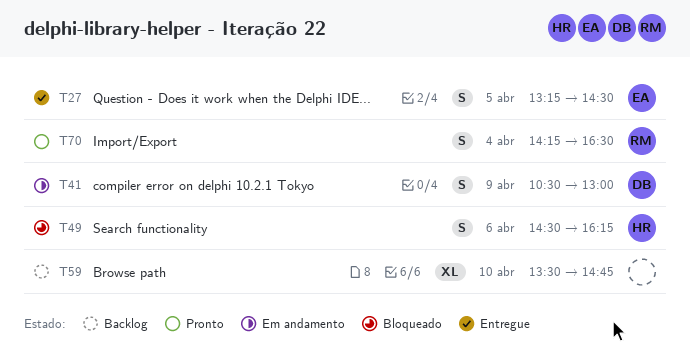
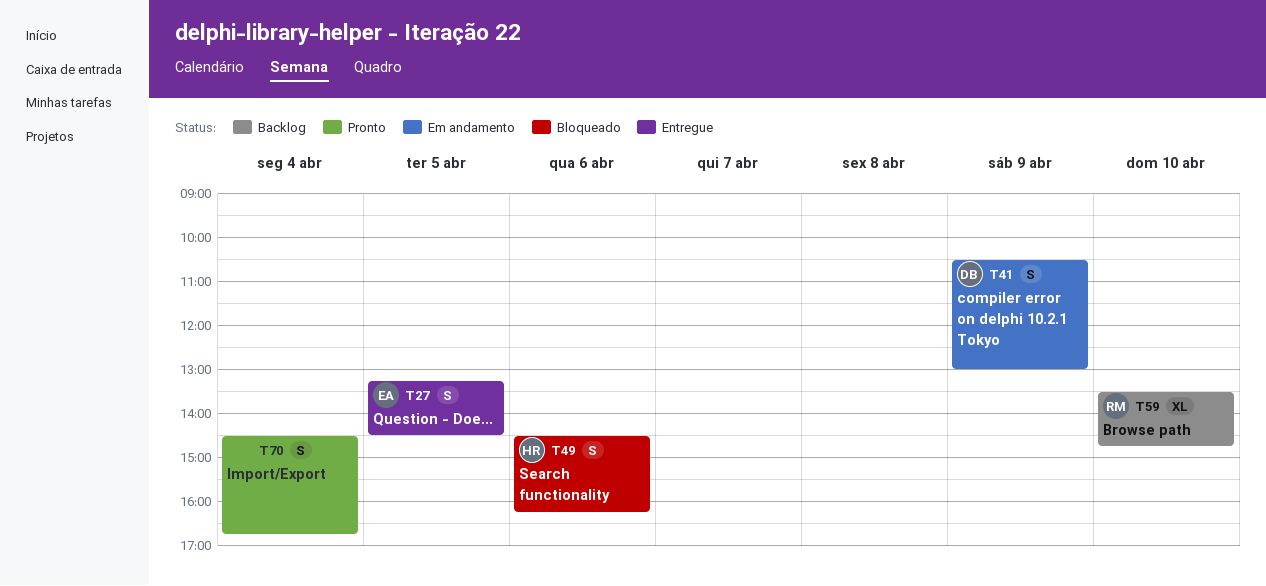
T59, owner: none -> RM
T70, owner: RM -> none
T70, begins: 14:15 -> 14:30
T70, ends: 16:30 -> 16:45

